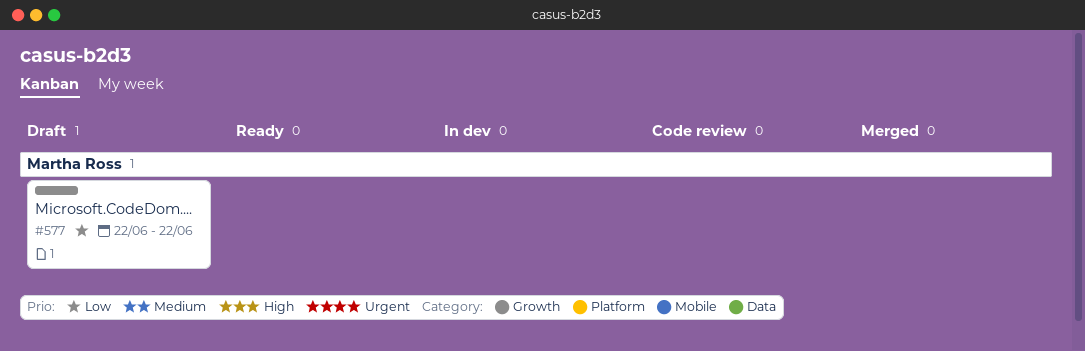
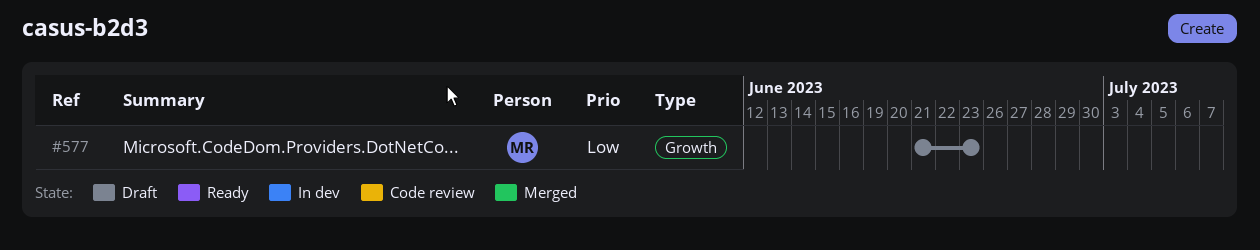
#577, start: Jun 22 -> Jun 21
#577, due: Jun 22 -> Jun 23

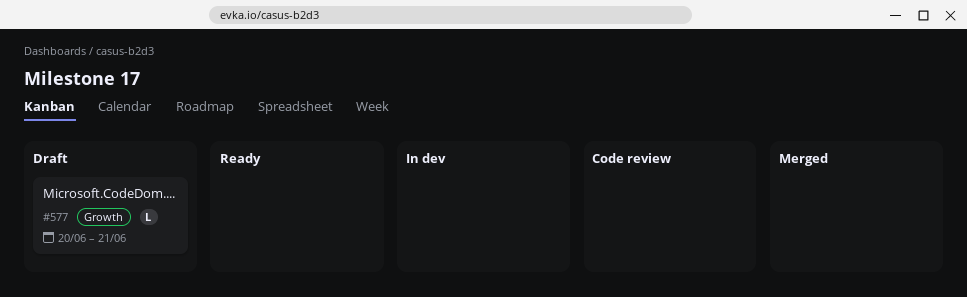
#577, start: Jun 21 -> Jun 20
#577, due: Jun 23 -> Jun 21

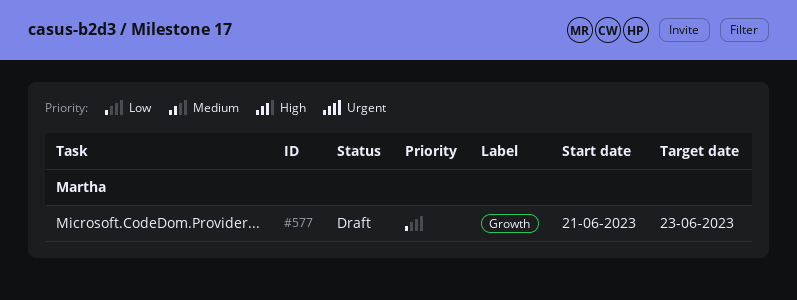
#577, start: Jun 20 -> Jun 21
#577, due: Jun 21 -> Jun 23

